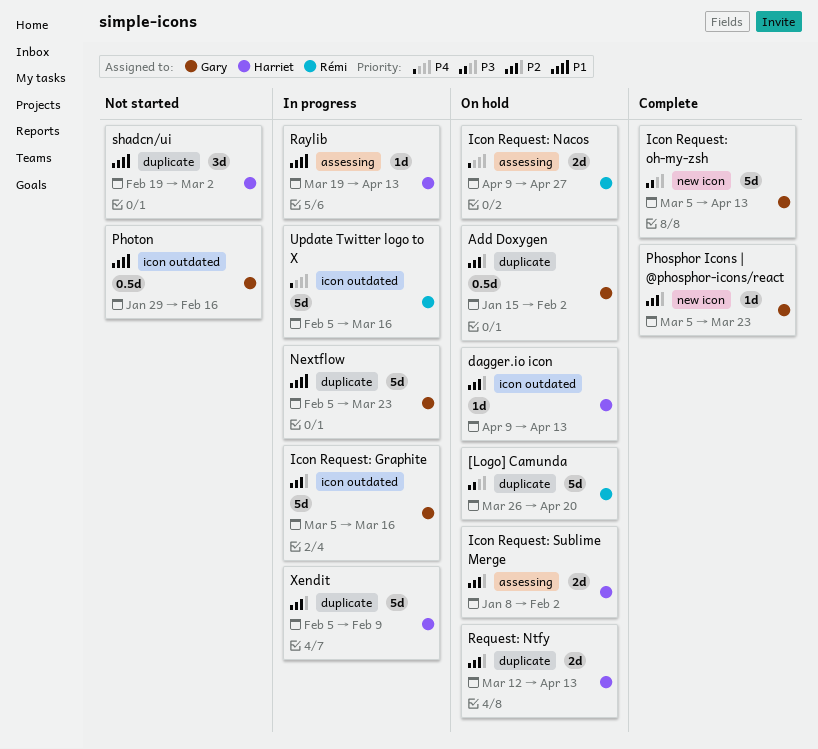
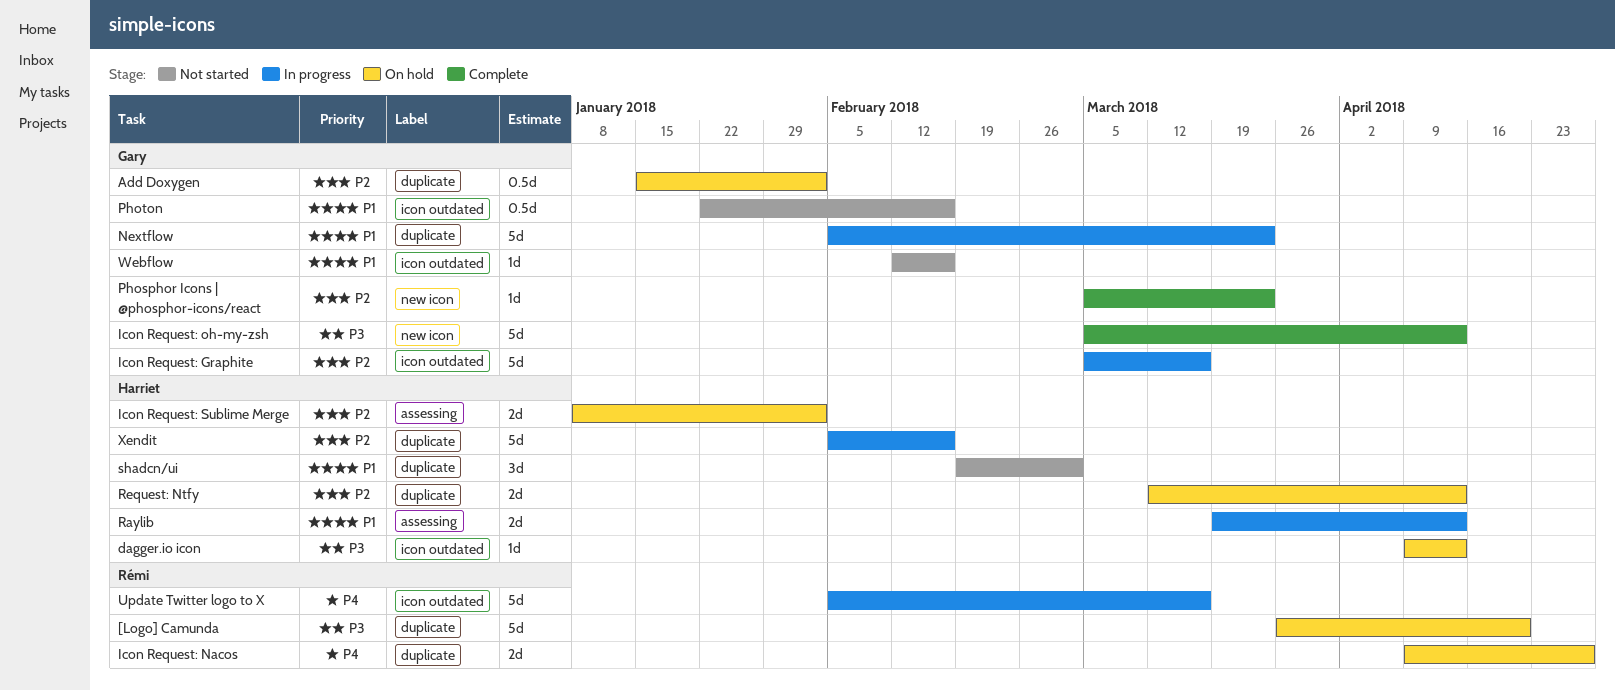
dagger.io icon, priority: P2 -> P3
Icon Request: Nacos, label: assessing -> duplicate
Photon, start: Jan 29 -> Jan 22
Raylib, estimate: 1d -> 2d
Webflow: none -> present
Xendit, due: Feb 9 -> Feb 16

